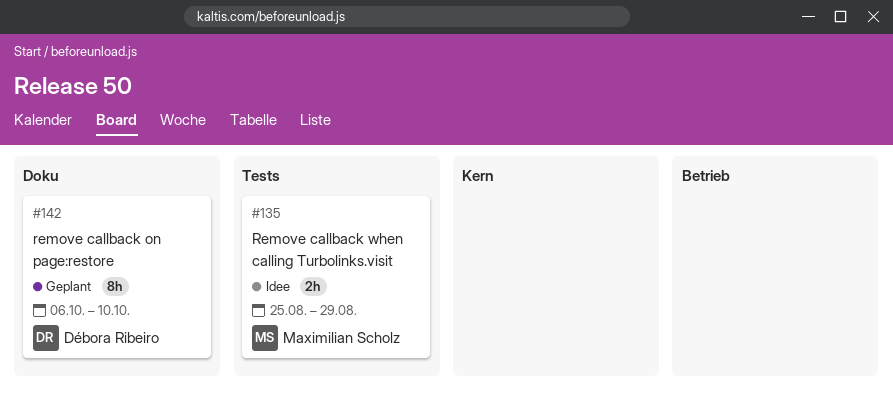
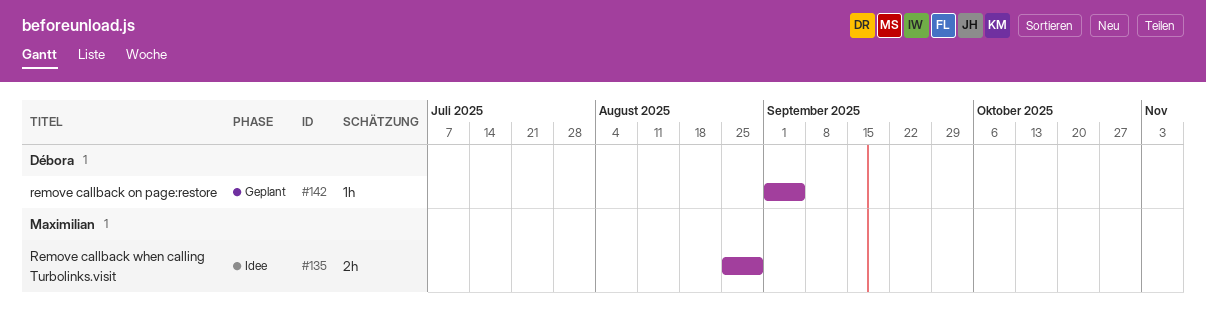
#142, estimate: 8h -> 1h
#142, start: Oct 6 -> Sep 1
#142, due: Oct 10 -> Sep 5

